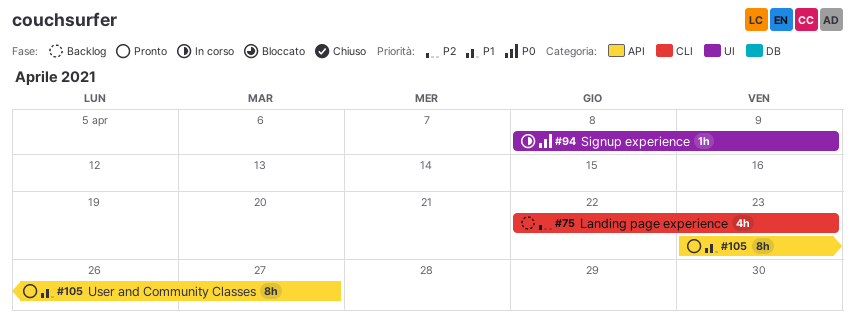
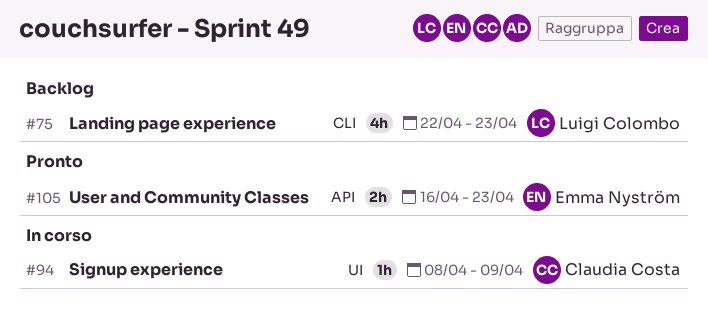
#105, estimate: 8h -> 2h
#105, start: Apr 23 -> Apr 16
#105, due: Apr 27 -> Apr 23

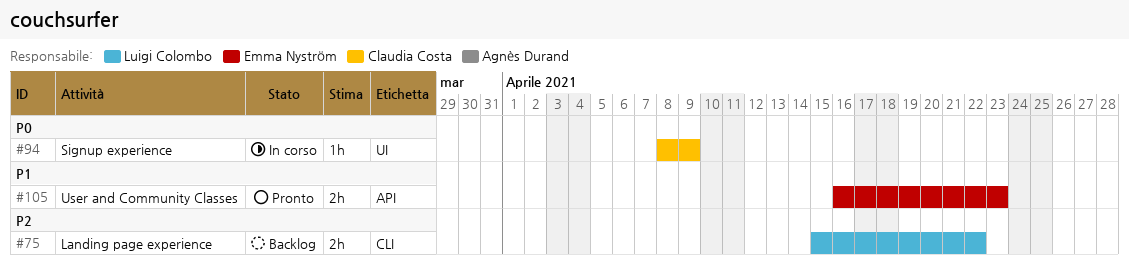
#75, estimate: 4h -> 2h
#75, start: Apr 22 -> Apr 15
#75, due: Apr 23 -> Apr 22

